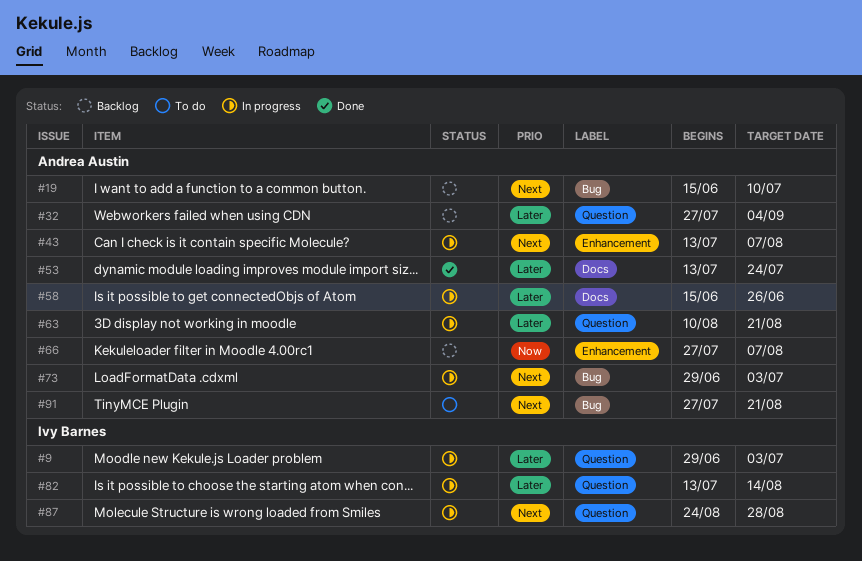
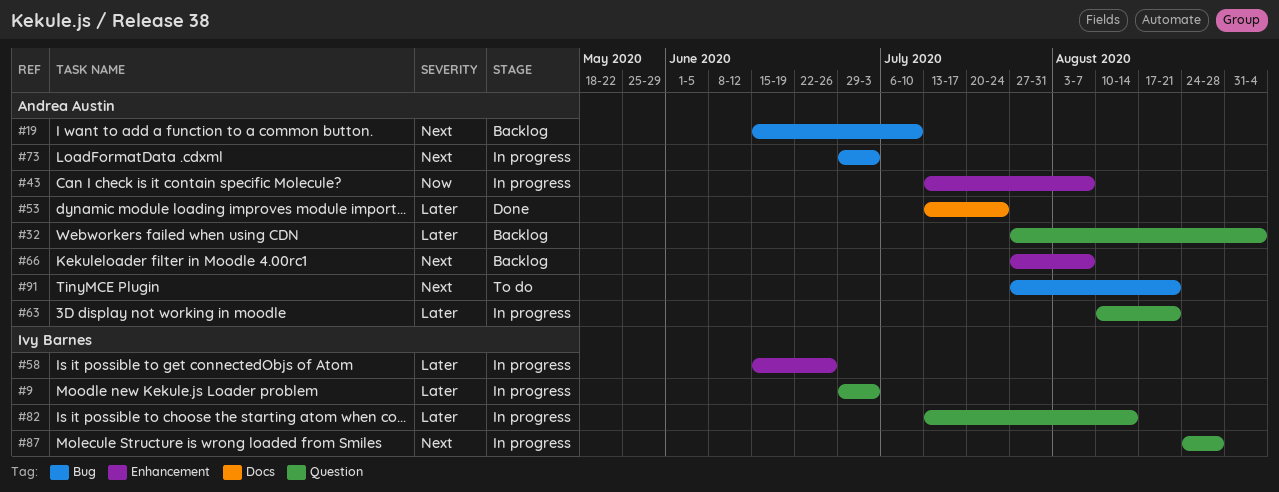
#43, priority: Next -> Now
#58, owner: Andrea Austin -> Ivy Barnes
#58, label: Docs -> Enhancement
#66, priority: Now -> Next

